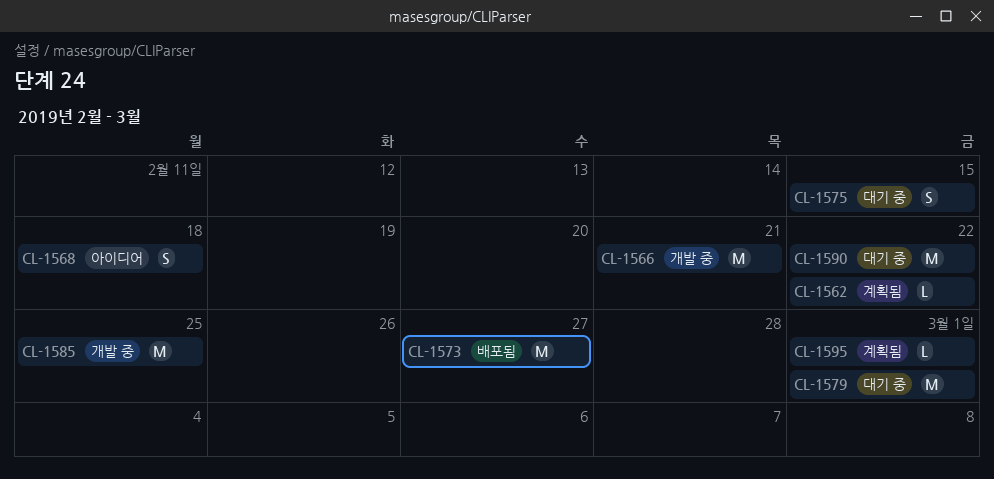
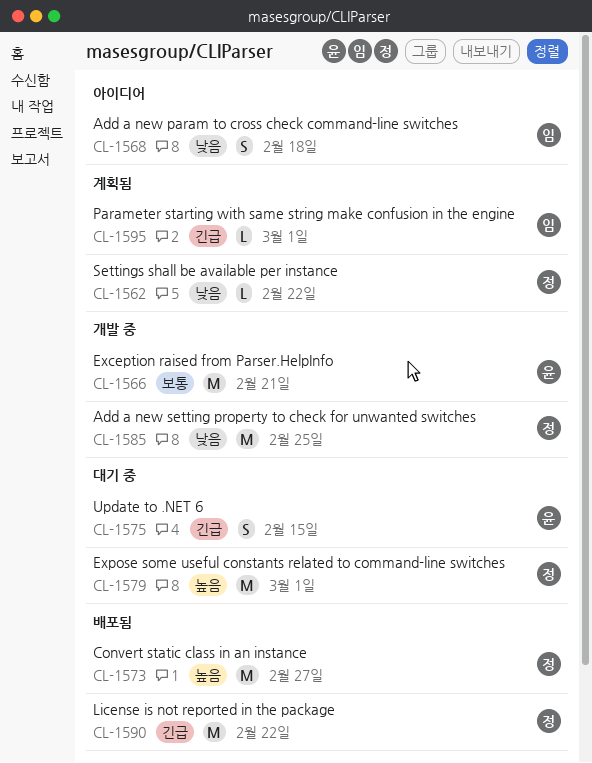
CL-1590, status: 대기 중 -> 배포됨

